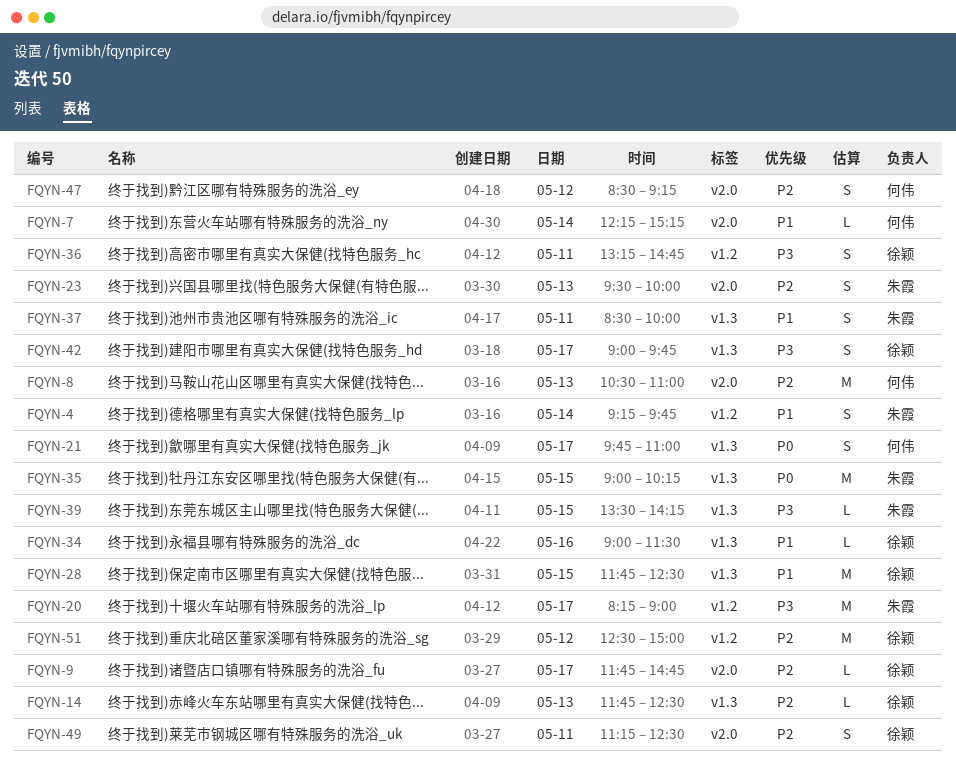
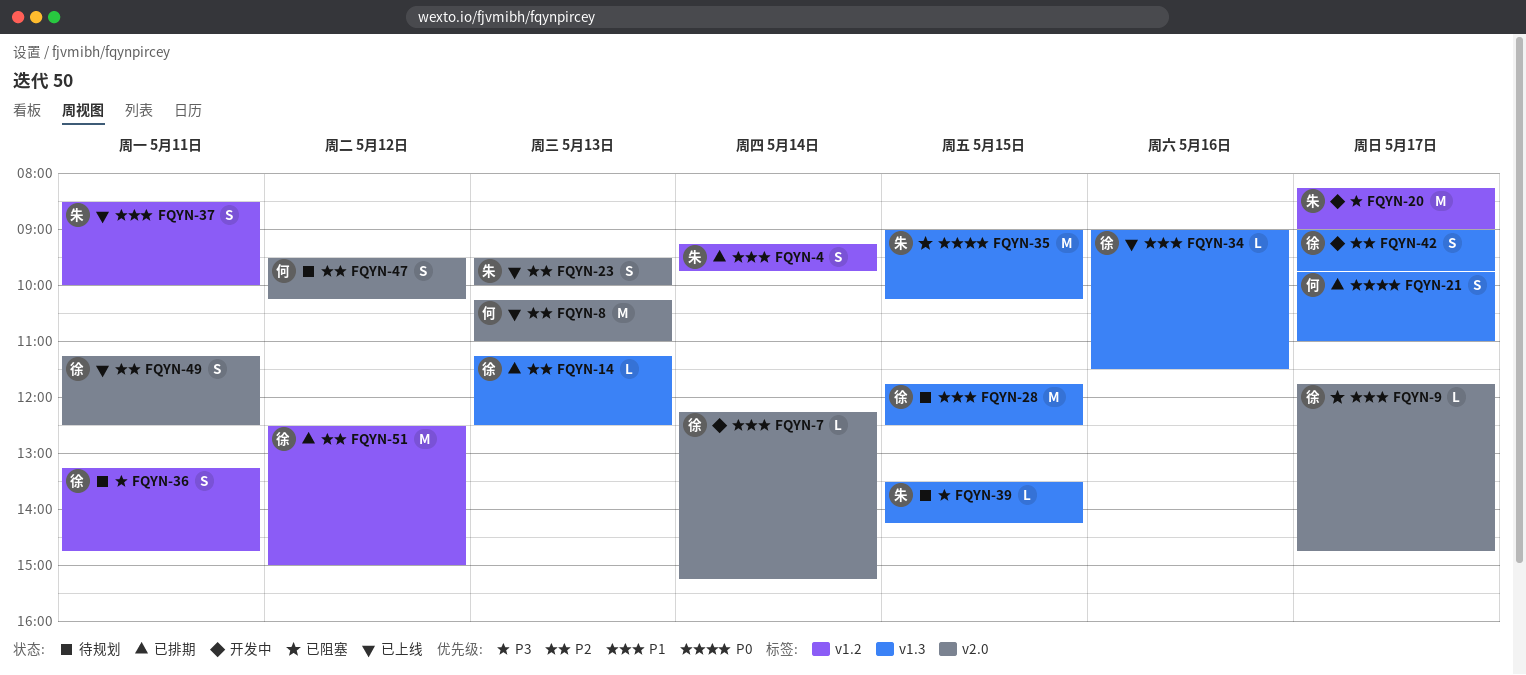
FQYN-7, owner: 何伟 -> 徐颖
FQYN-8, begins: 10:30 -> 10:15
FQYN-9, priority: P2 -> P1
FQYN-14, begins: 11:45 -> 11:15
FQYN-37, label: v1.3 -> v1.2
FQYN-42, priority: P3 -> P2
FQYN-47, begins: 08:30 -> 09:30
FQYN-47, ends: 09:15 -> 10:15

